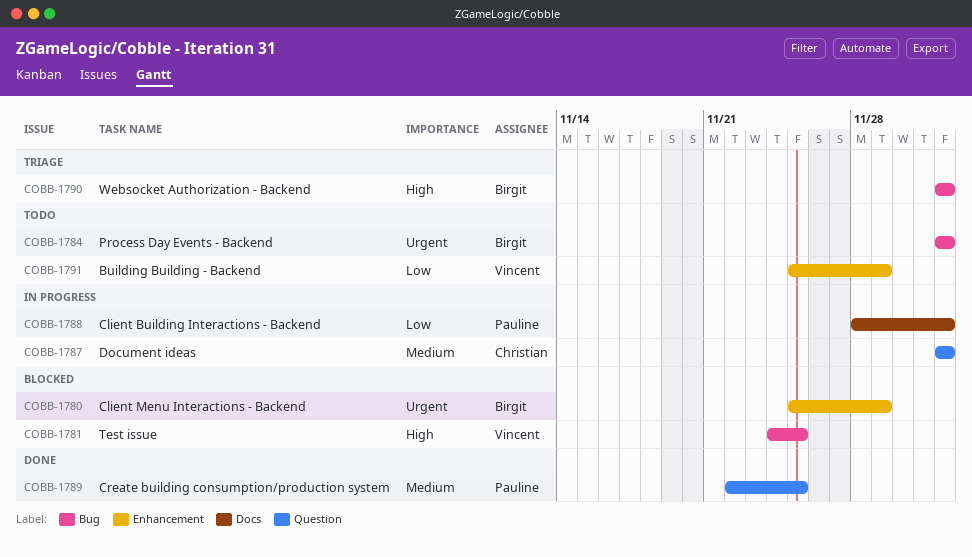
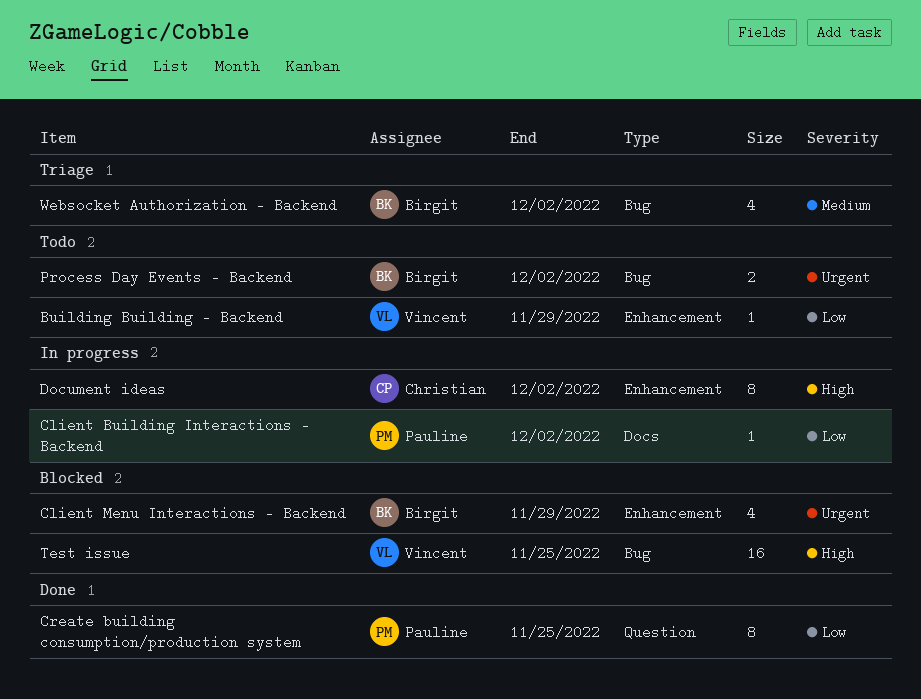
Create building consumption/production system, priority: Medium -> Low
Document ideas, priority: Medium -> High
Document ideas, label: Question -> Enhancement
Websocket Authorization - Backend, priority: High -> Medium

